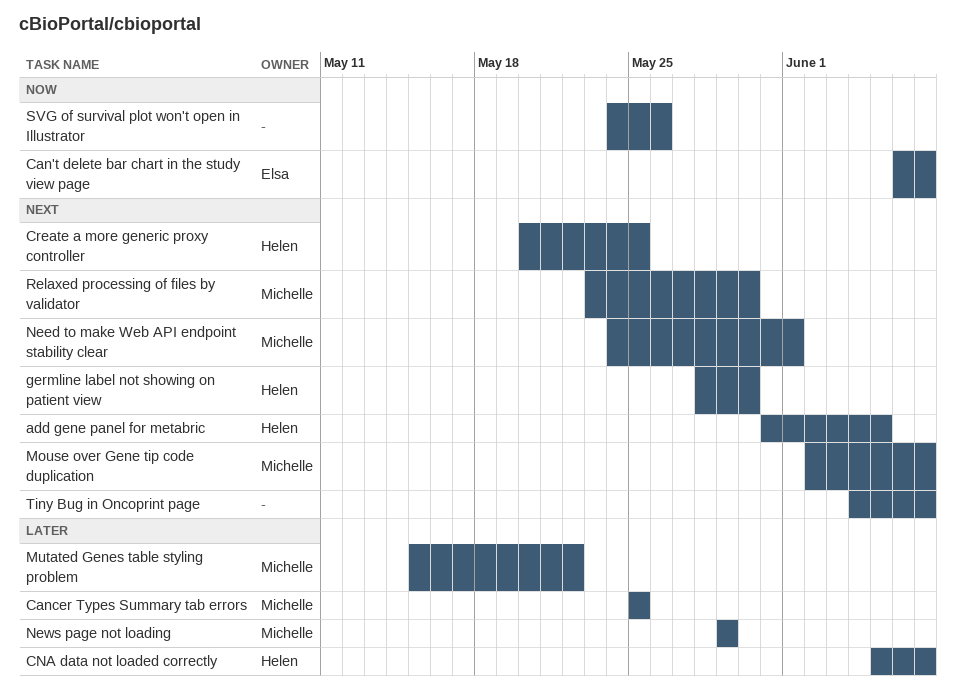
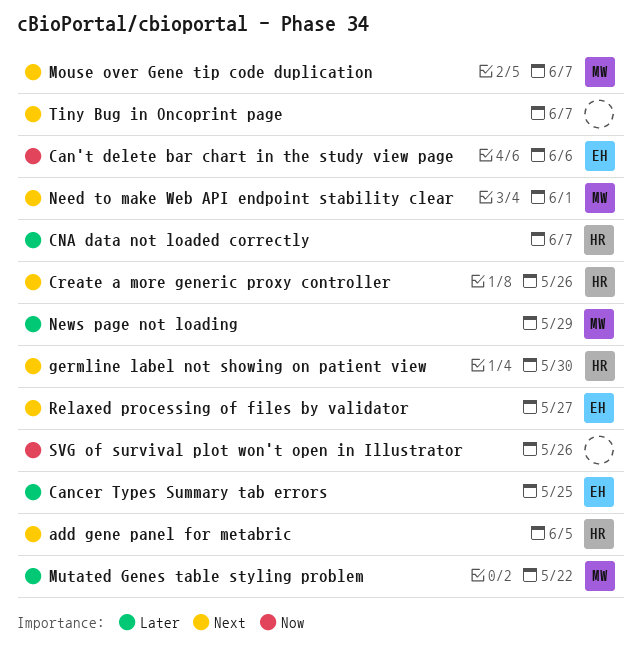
Can't delete bar chart in the study view page, due: Jun 7 -> Jun 6
Cancer Types Summary tab errors, owner: Michelle -> Elsa
Create a more generic proxy controller, due: May 25 -> May 26
Relaxed processing of files by validator, owner: Michelle -> Elsa
Relaxed processing of files by validator, due: May 30 -> May 27

